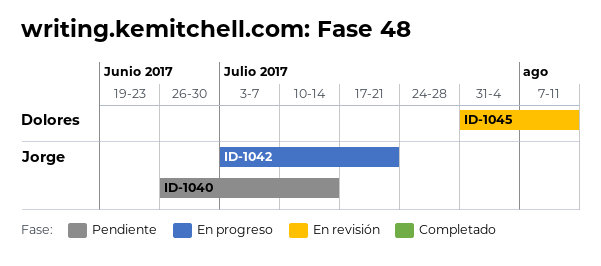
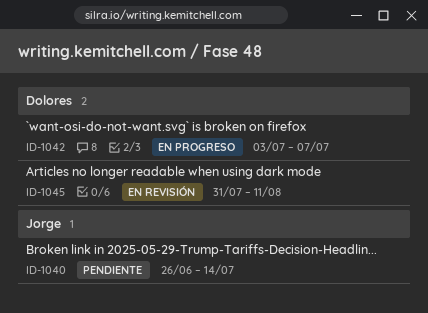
ID-1042, owner: Jorge -> Dolores
ID-1042, due: Jul 21 -> Jul 7

